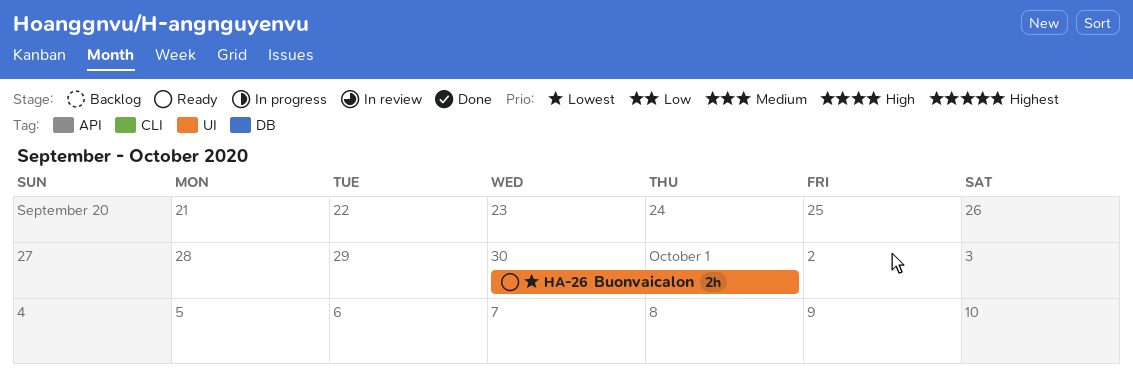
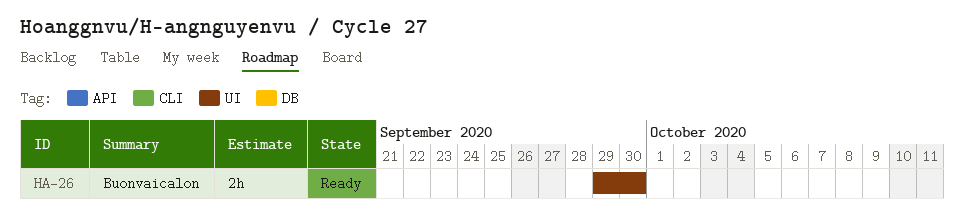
HA-26, start: Sep 30 -> Sep 29
HA-26, due: Oct 1 -> Sep 30

